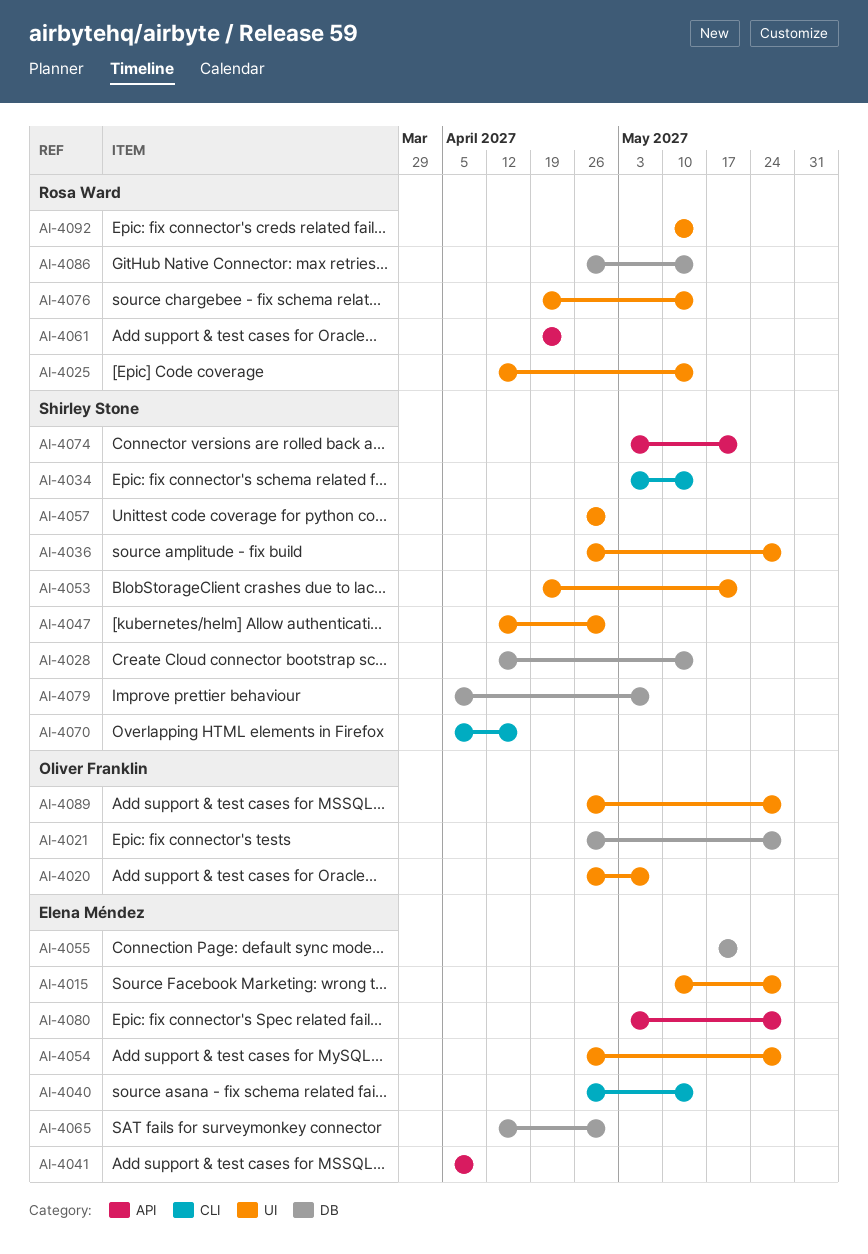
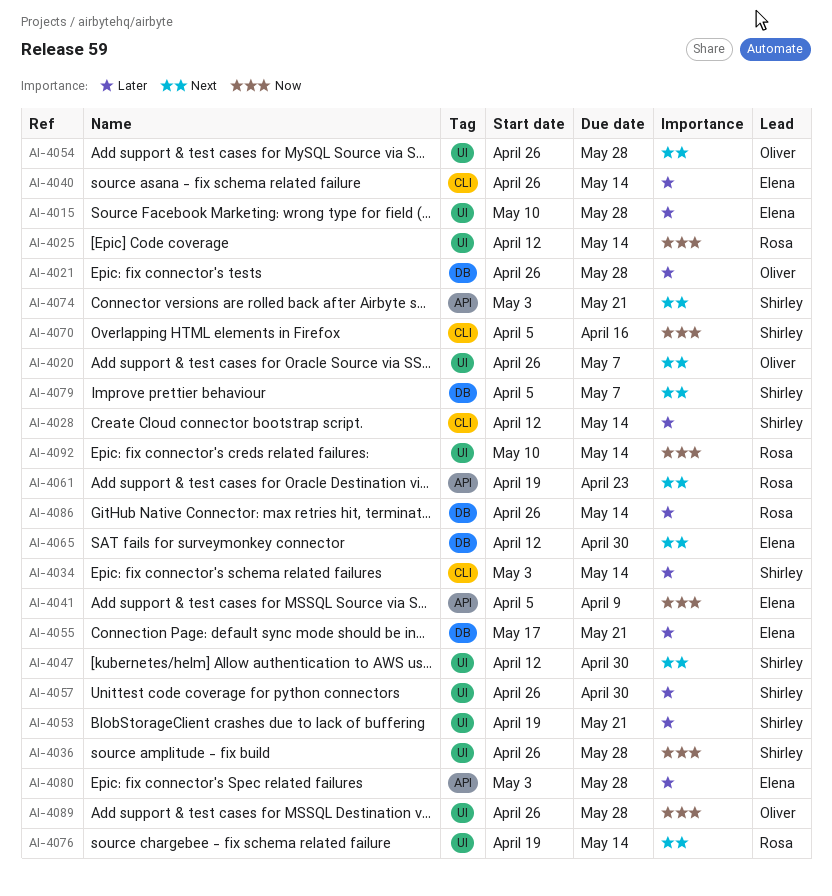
AI-4028, label: DB -> CLI
AI-4054, owner: Elena Méndez -> Oliver Franklin

